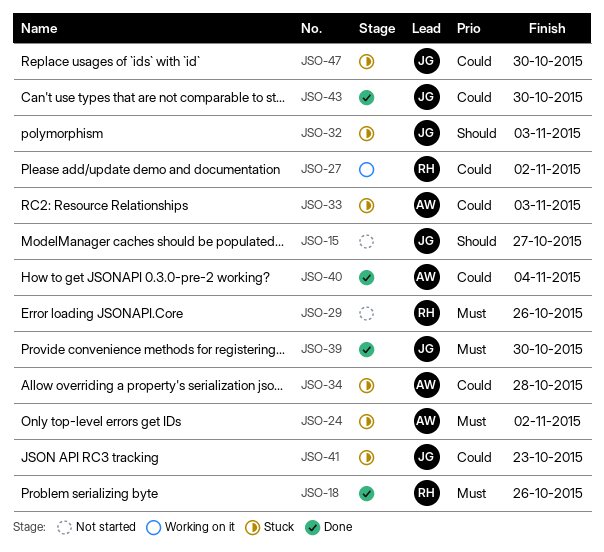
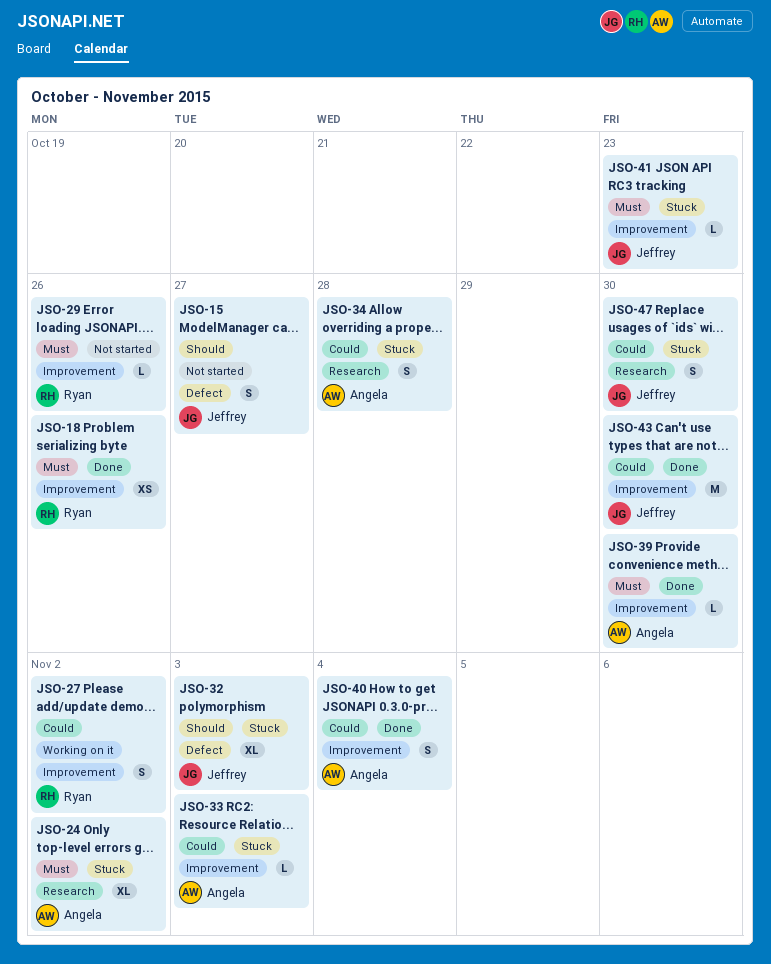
JSO-39, owner: Jeffrey -> Angela
JSO-41, priority: Could -> Must

